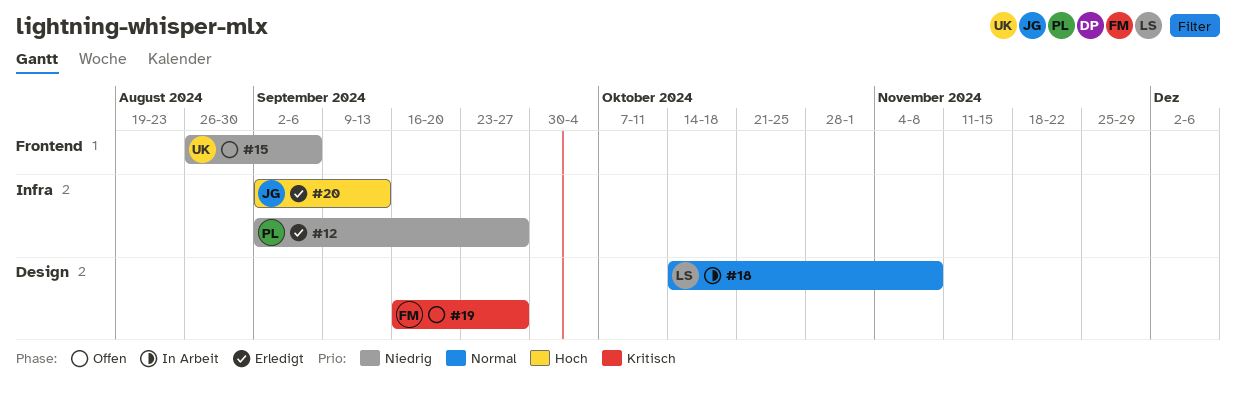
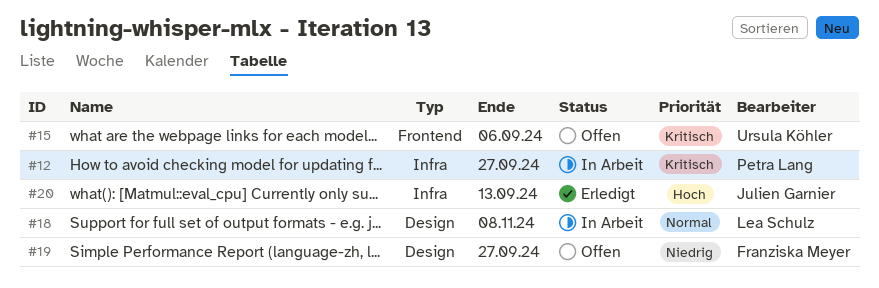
#12, status: Erledigt -> In Arbeit
#12, priority: Niedrig -> Kritisch
#15, priority: Niedrig -> Kritisch
#19, priority: Kritisch -> Niedrig

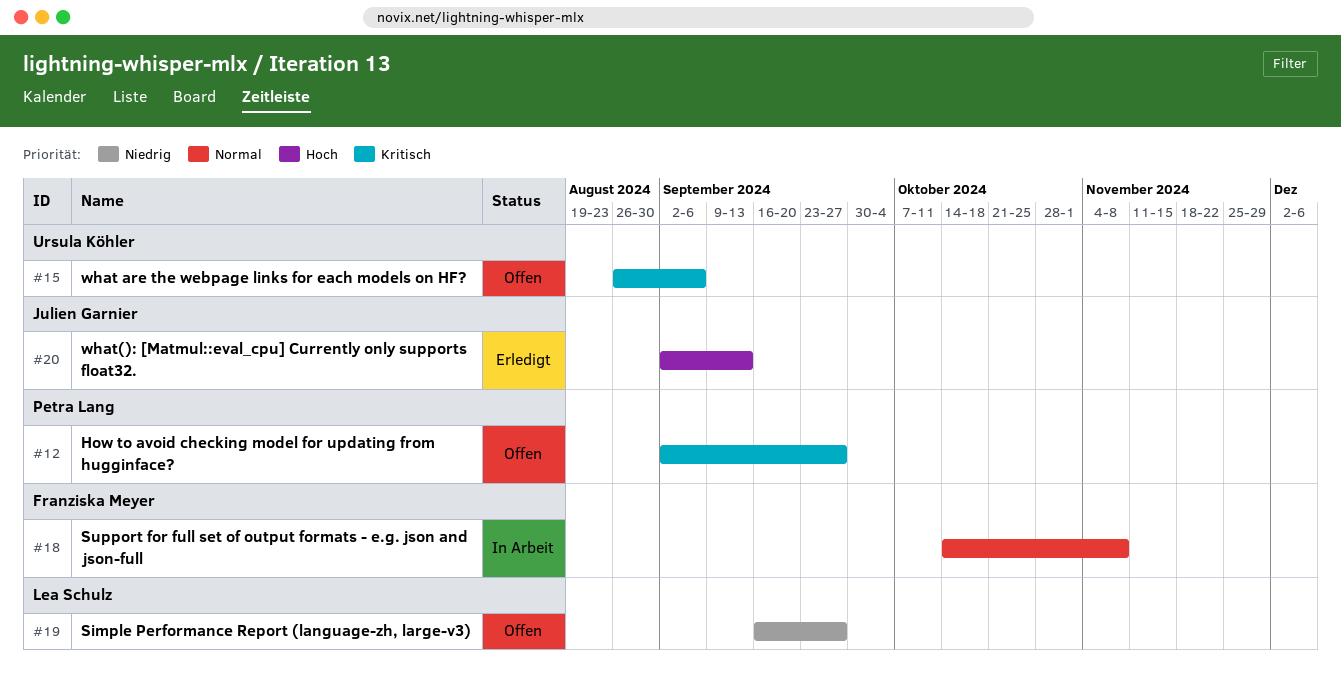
#12, status: In Arbeit -> Offen
#18, owner: Lea Schulz -> Franziska Meyer
#19, owner: Franziska Meyer -> Lea Schulz

